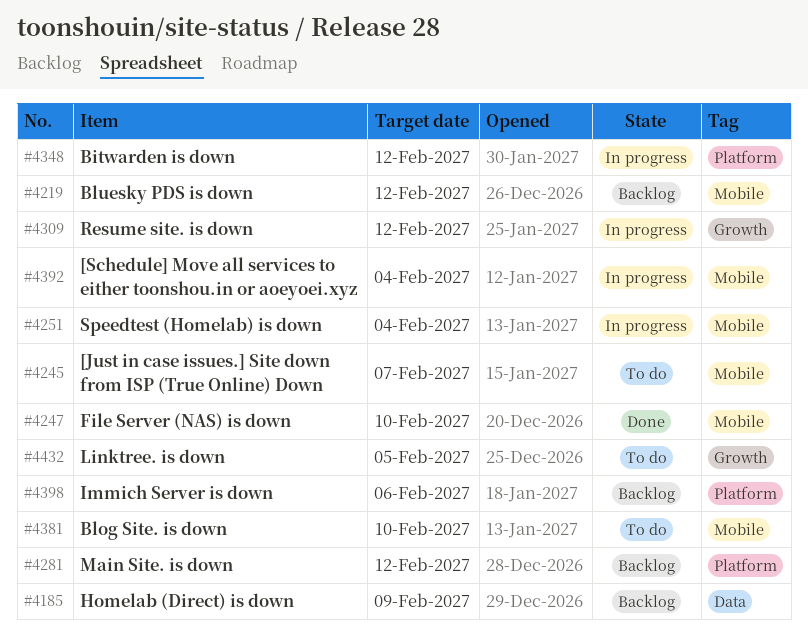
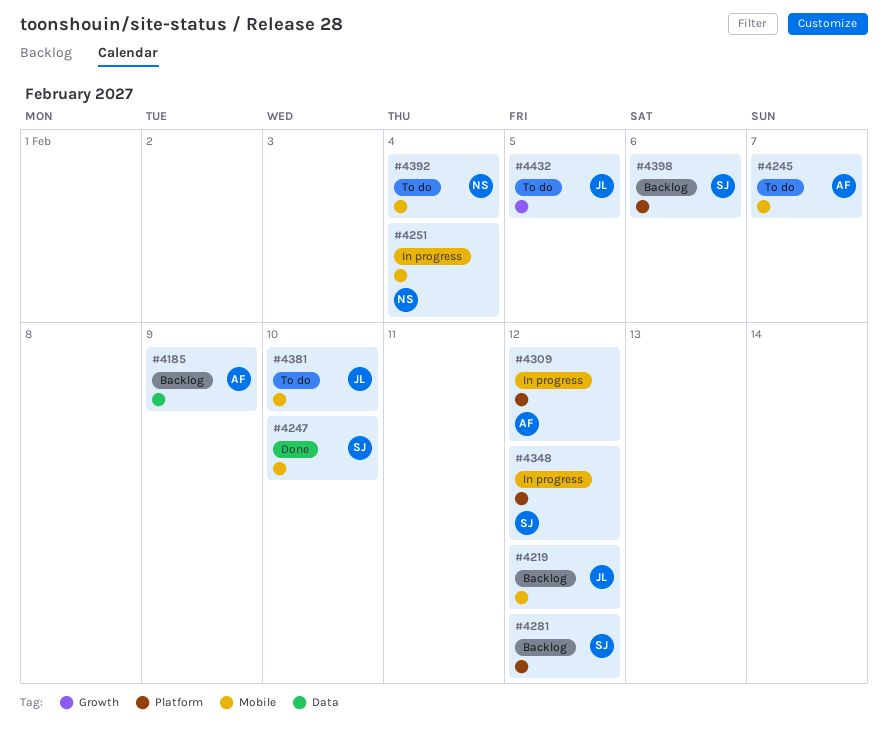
#4309, label: Growth -> Platform
#4392, status: In progress -> To do

